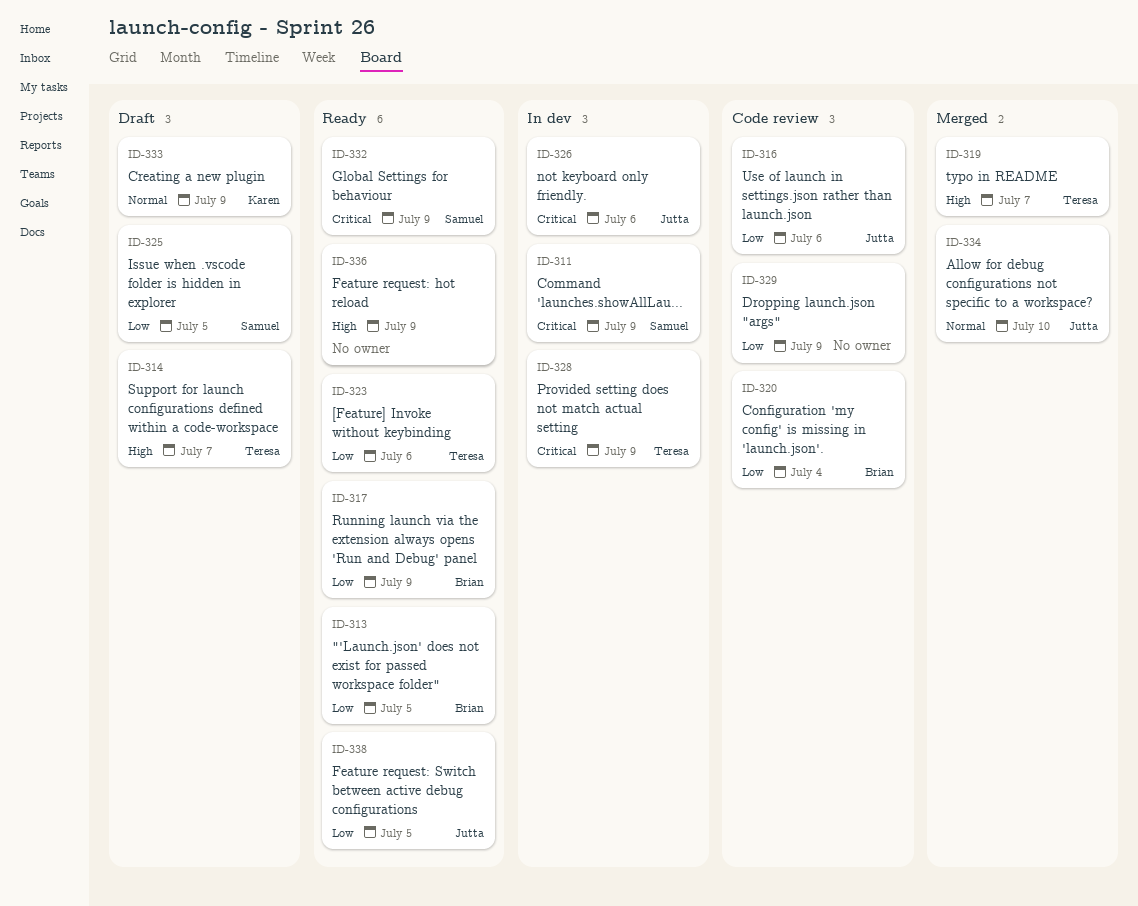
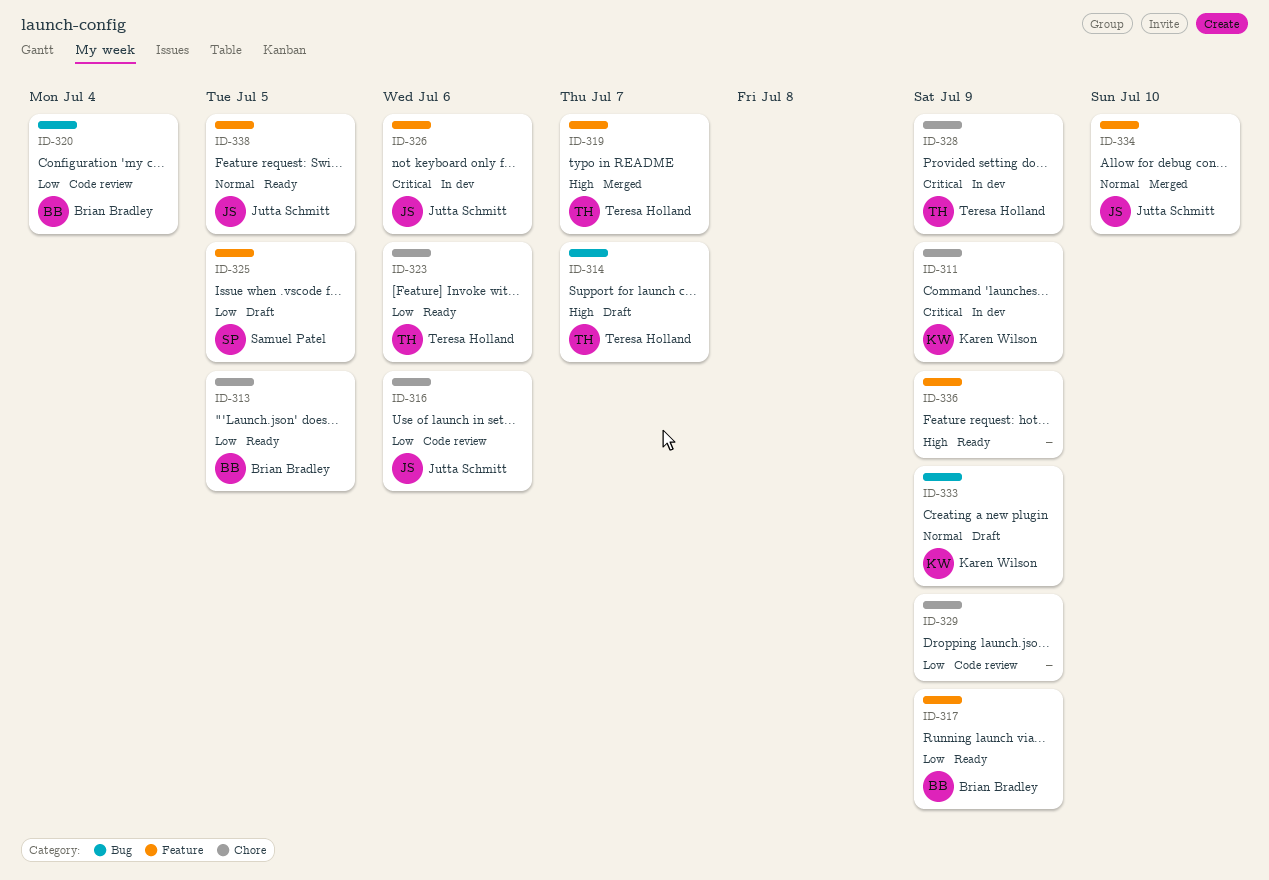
ID-311, owner: Samuel Patel -> Karen Wilson
ID-332: present -> none
ID-338, priority: Low -> Normal

